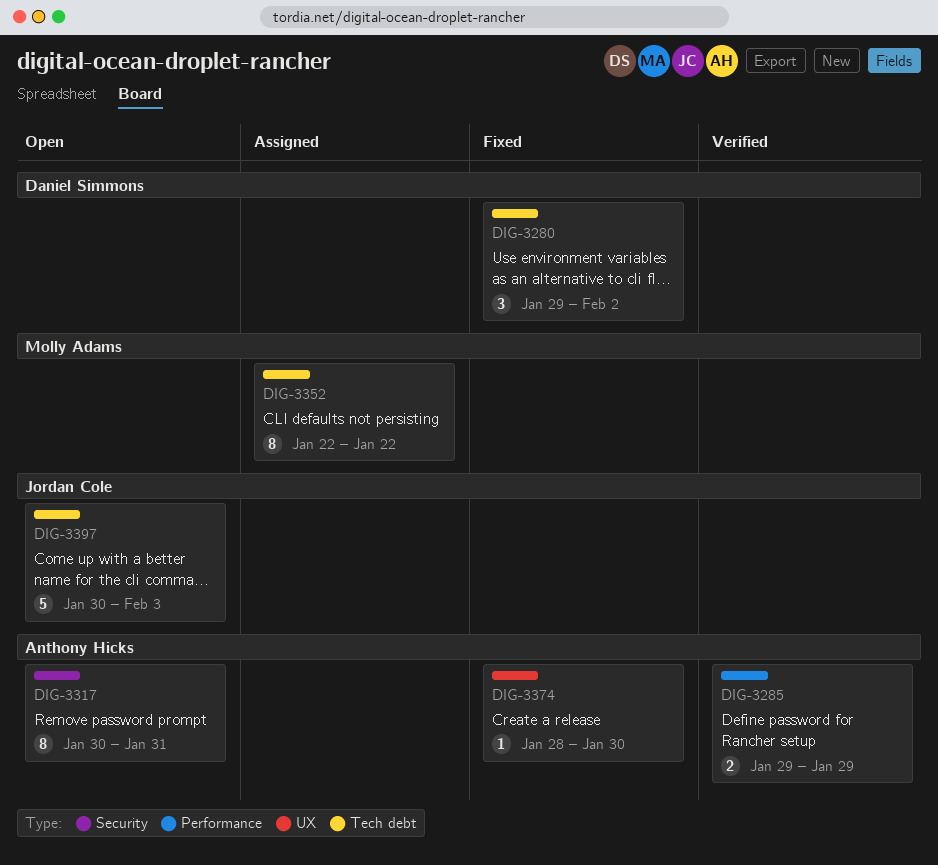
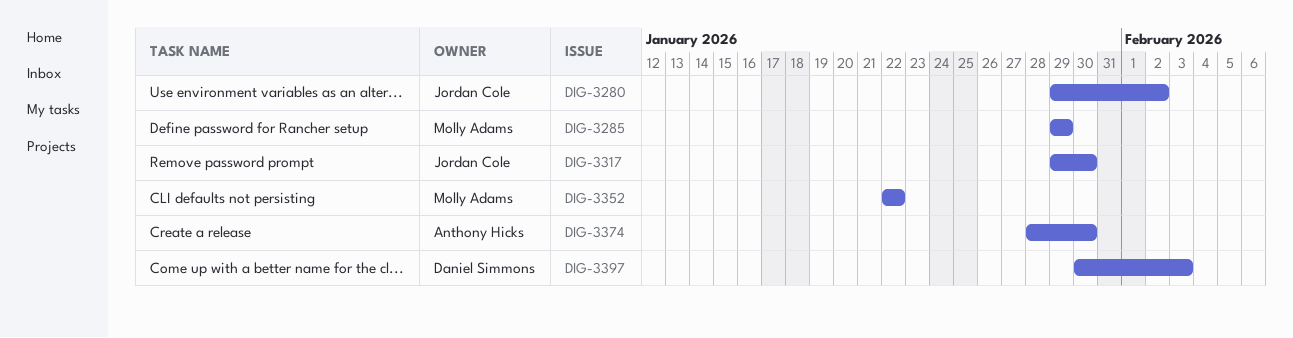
DIG-3280, owner: Daniel Simmons -> Jordan Cole
DIG-3285, owner: Anthony Hicks -> Molly Adams
DIG-3317, owner: Anthony Hicks -> Jordan Cole
DIG-3317, start: Jan 30 -> Jan 29
DIG-3317, due: Jan 31 -> Jan 30
DIG-3397, owner: Jordan Cole -> Daniel Simmons

